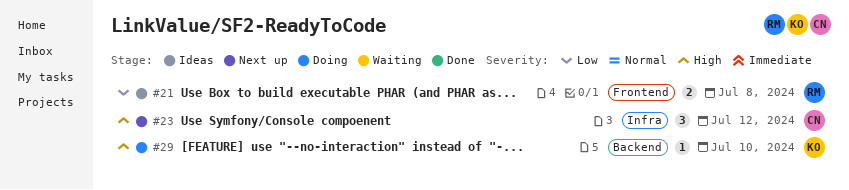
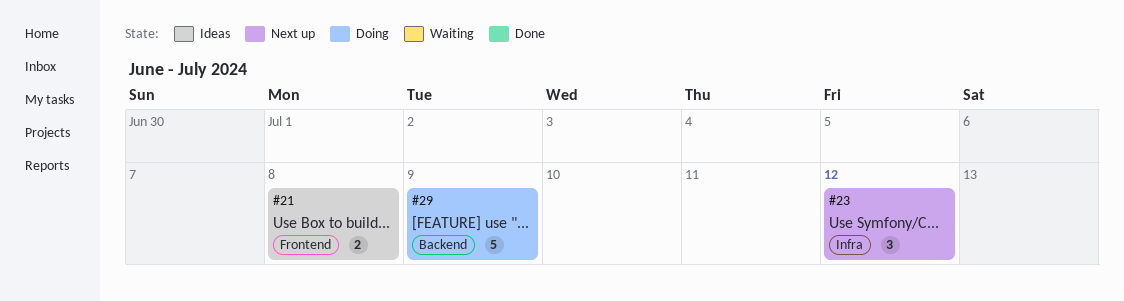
#29, estimate: 1 -> 5
#29, due: Jul 10 -> Jul 9

